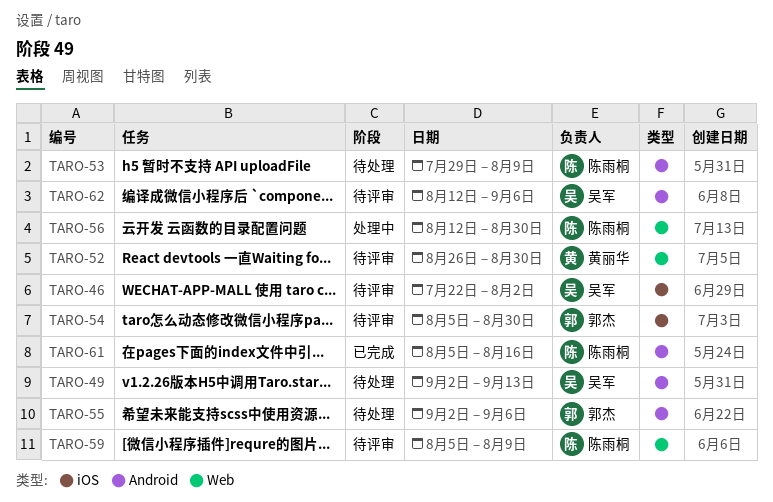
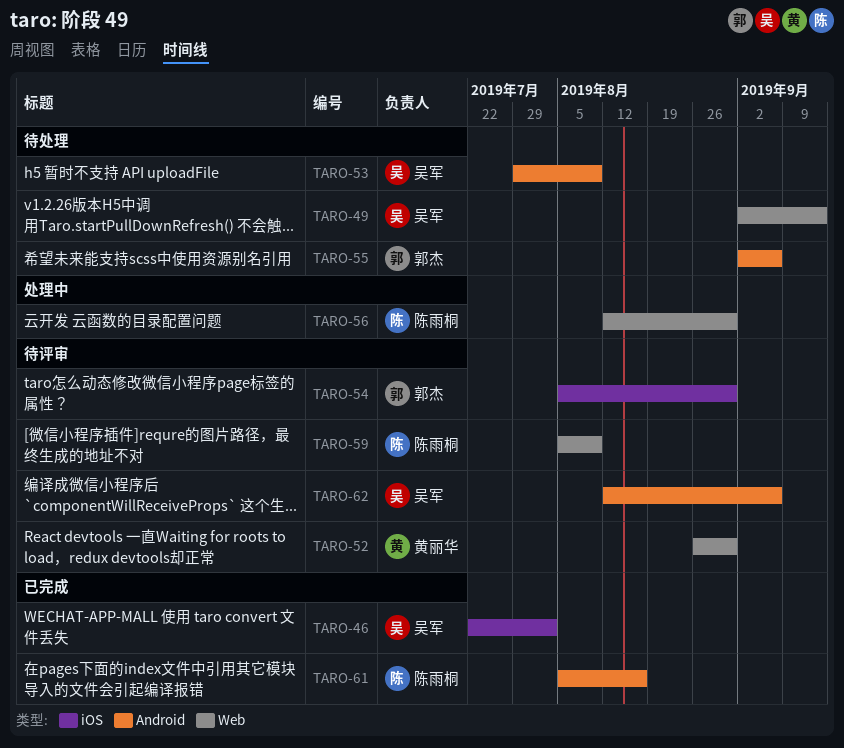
TARO-46, status: 待评审 -> 已完成
TARO-49, label: Android -> Web
TARO-53, owner: 陈雨桐 -> 吴军

